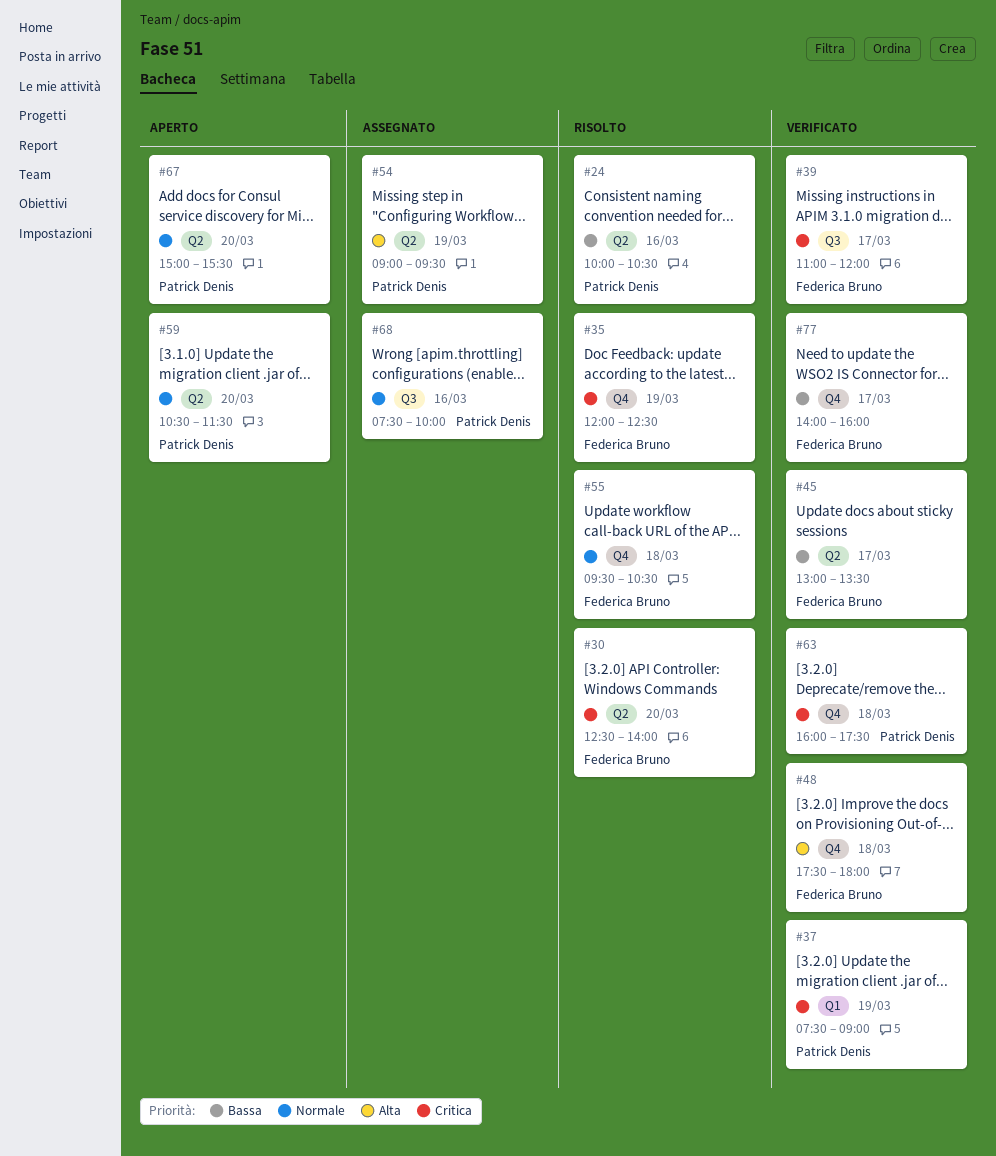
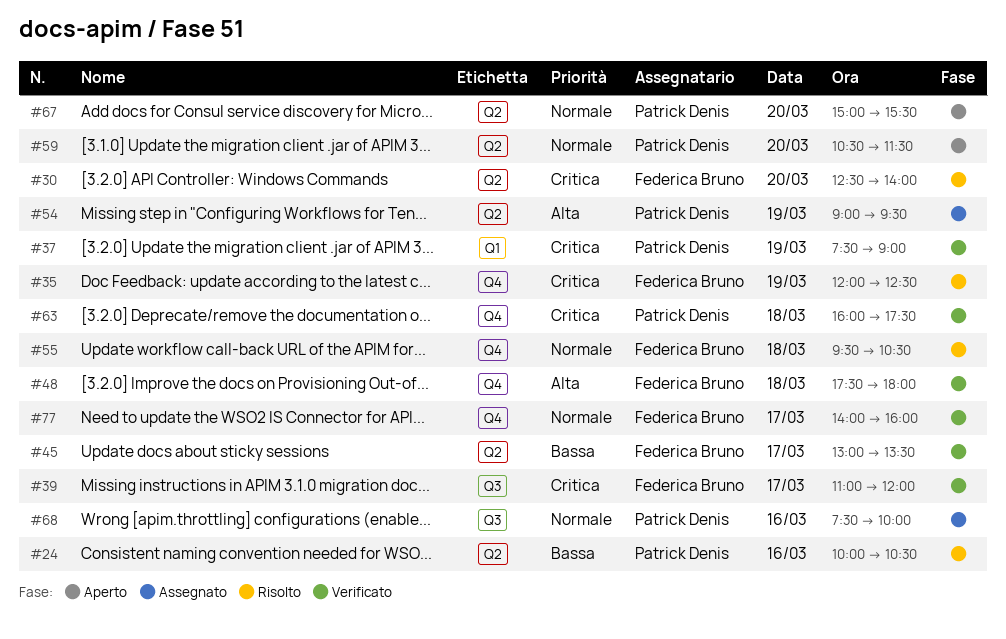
#77, priority: Bassa -> Normale

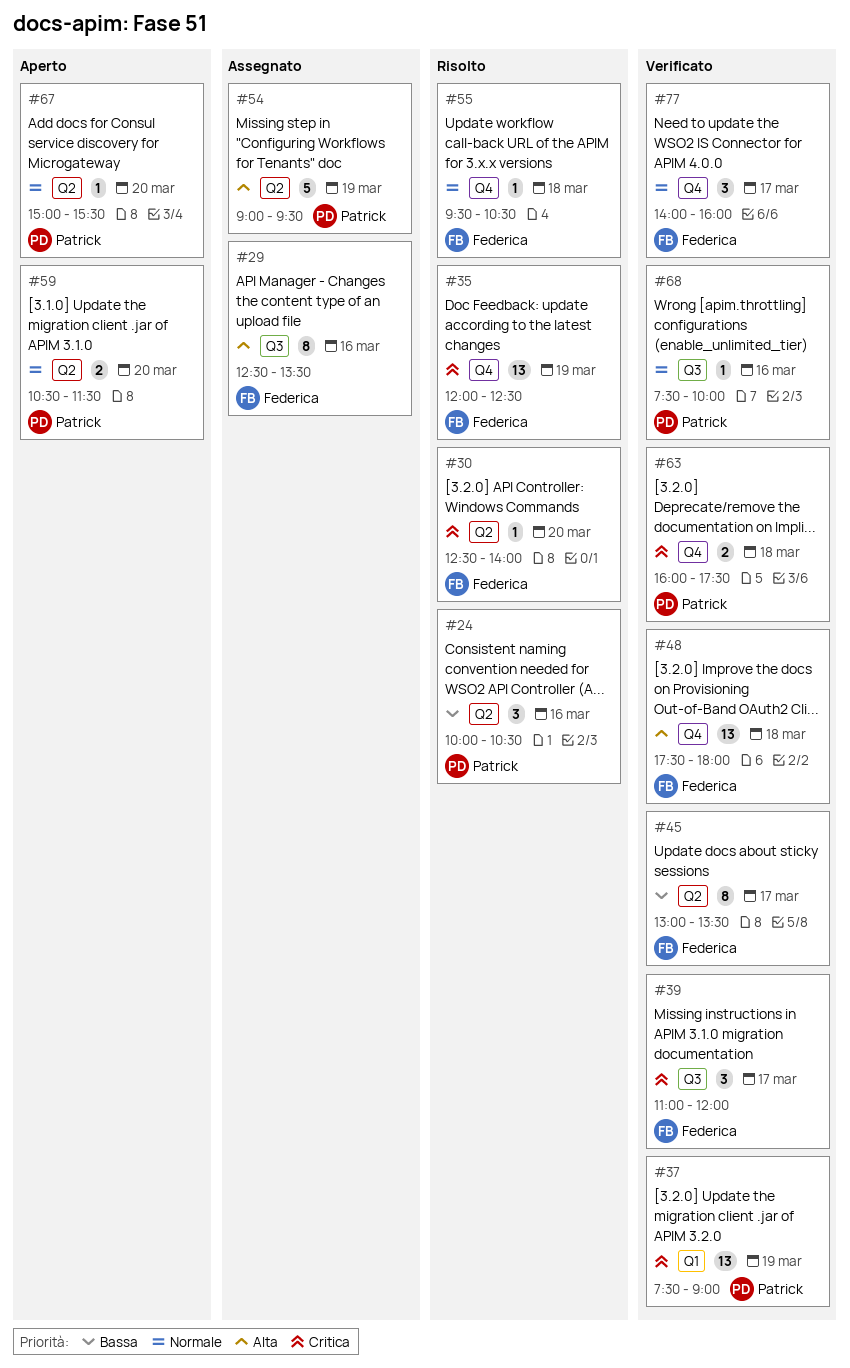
#29: none -> present
#68, status: Assegnato -> Verificato

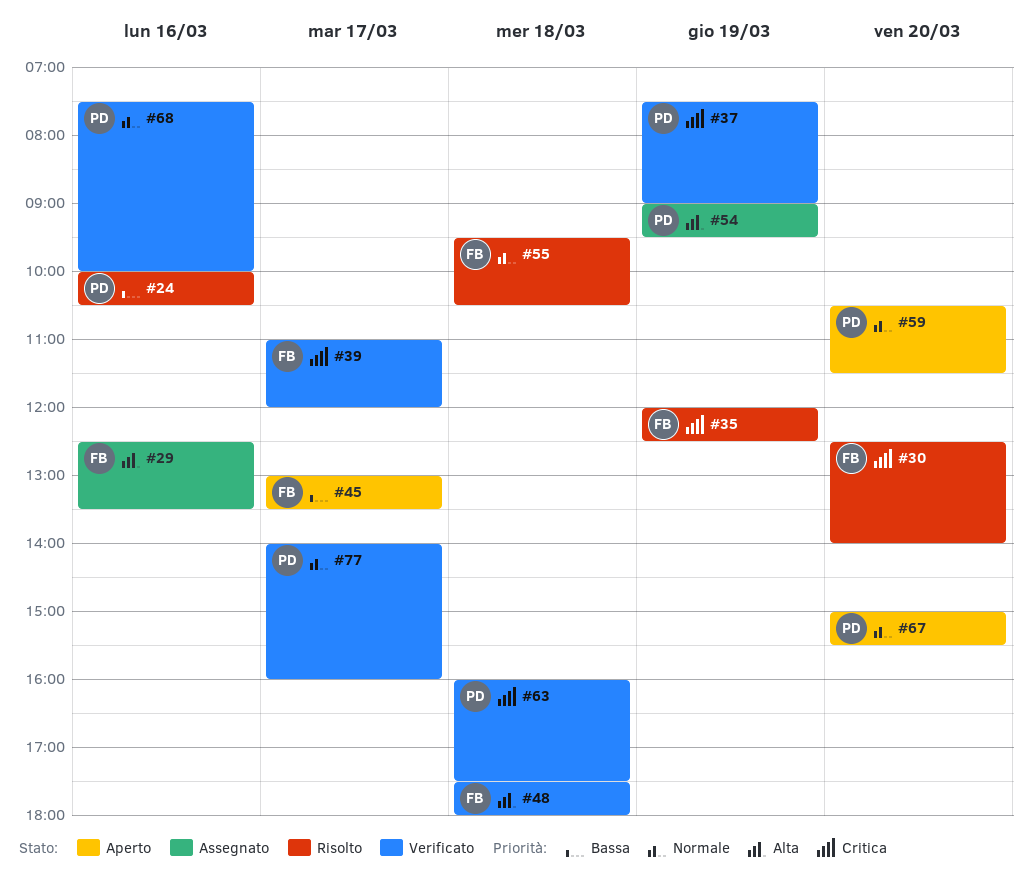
#45, status: Verificato -> Aperto
#77, owner: Federica -> Patrick

